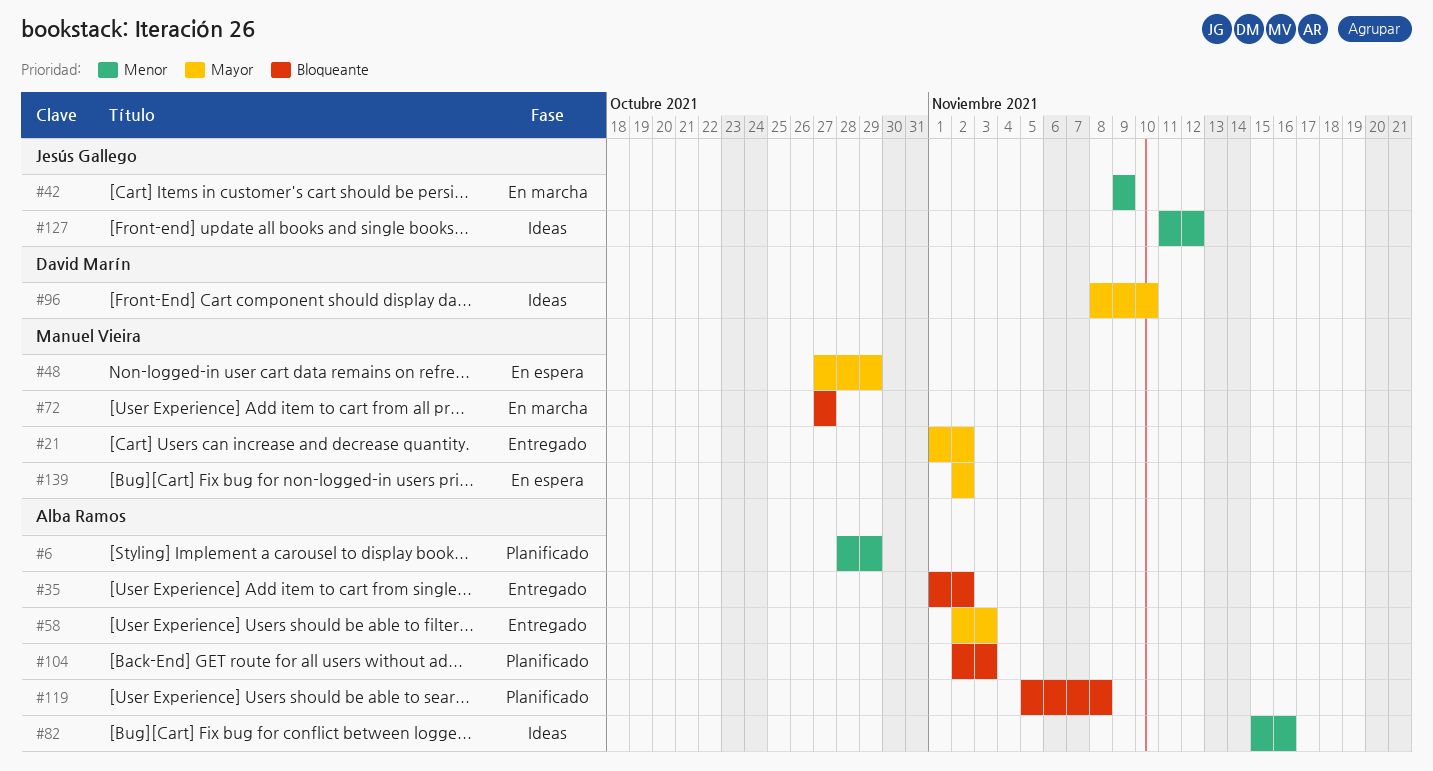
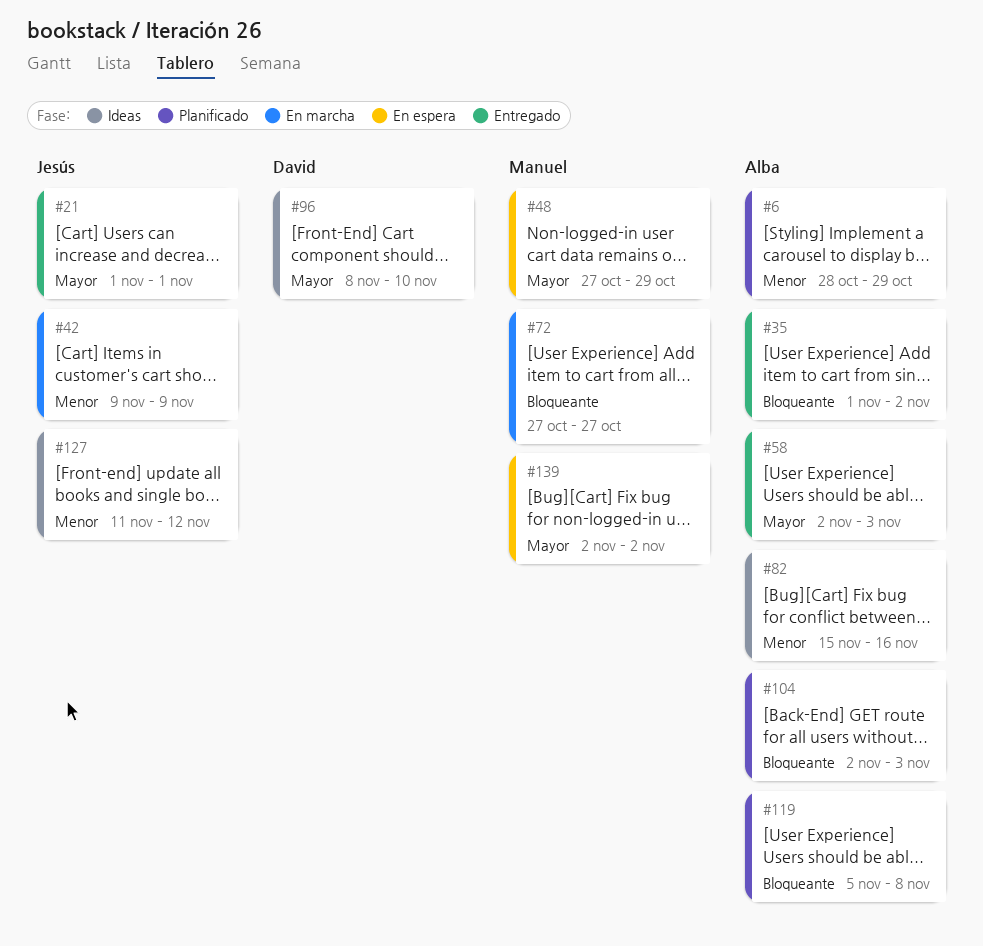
#21, owner: Manuel Vieira -> Jesús Gallego
#21, due: Nov 2 -> Nov 1

